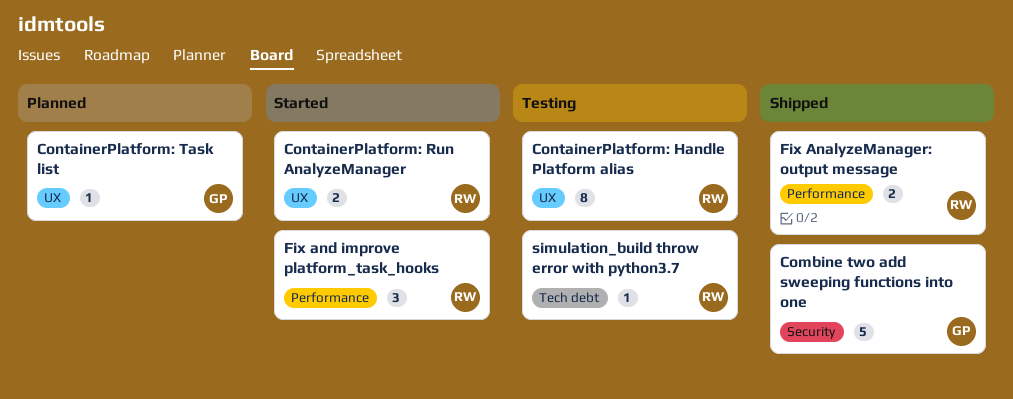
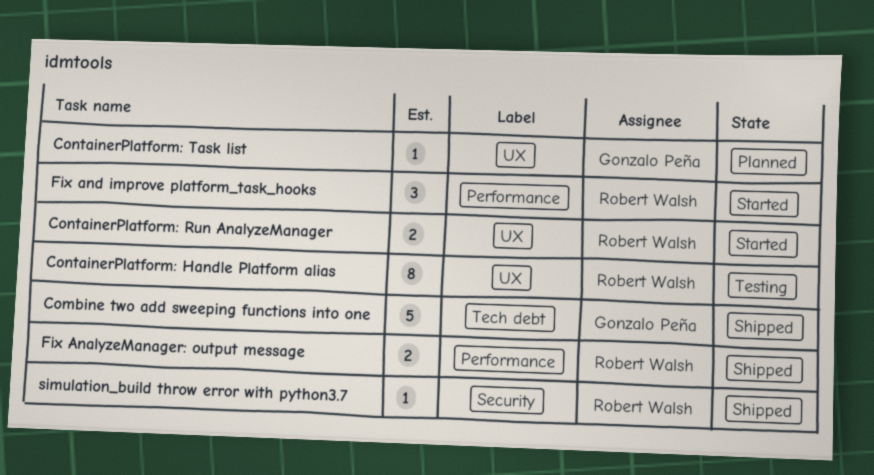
Combine two add sweeping functions into one, label: Security -> Tech debt
simulation_build throw error with python3.7, status: Testing -> Shipped
simulation_build throw error with python3.7, label: Tech debt -> Security

